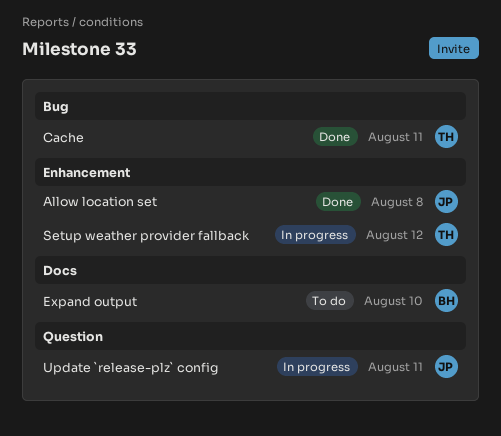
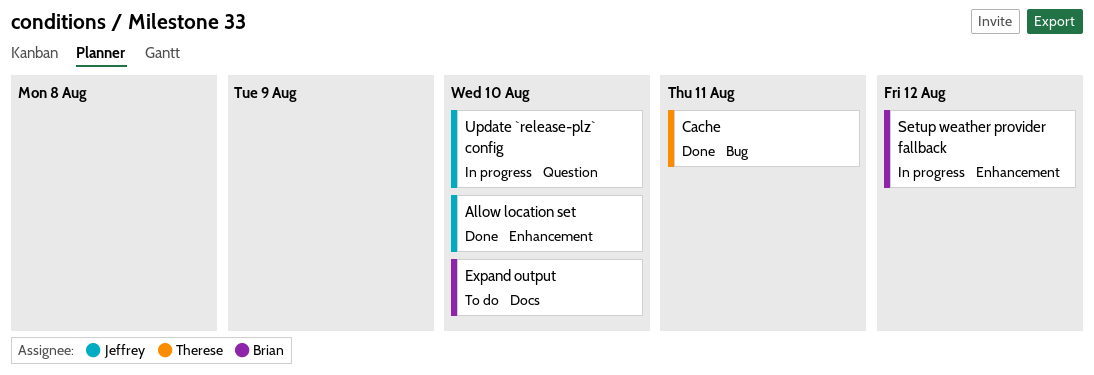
Allow location set, due: Aug 8 -> Aug 10
Setup weather provider fallback, owner: Therese -> Brian
Update `release-plz` config, due: Aug 11 -> Aug 10

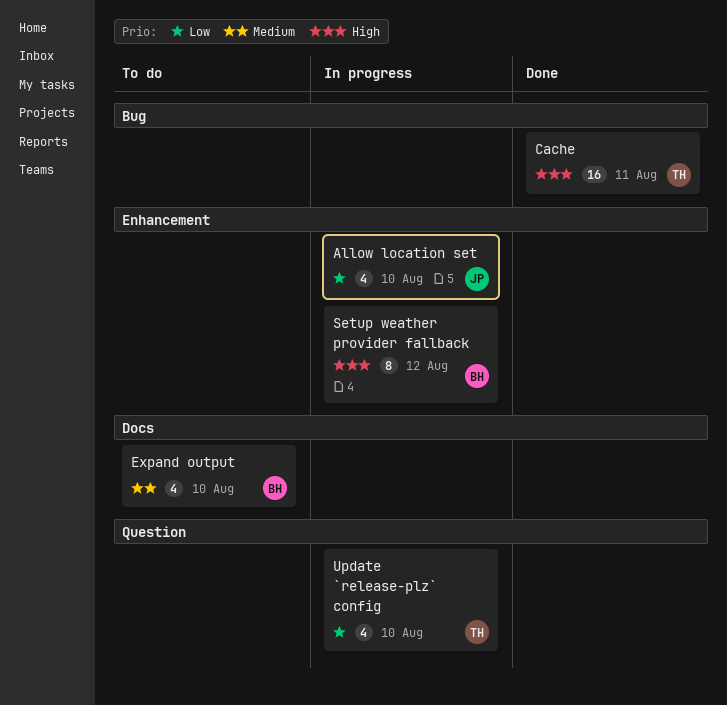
Allow location set, status: Done -> In progress
Update `release-plz` config, owner: Jeffrey -> Therese

